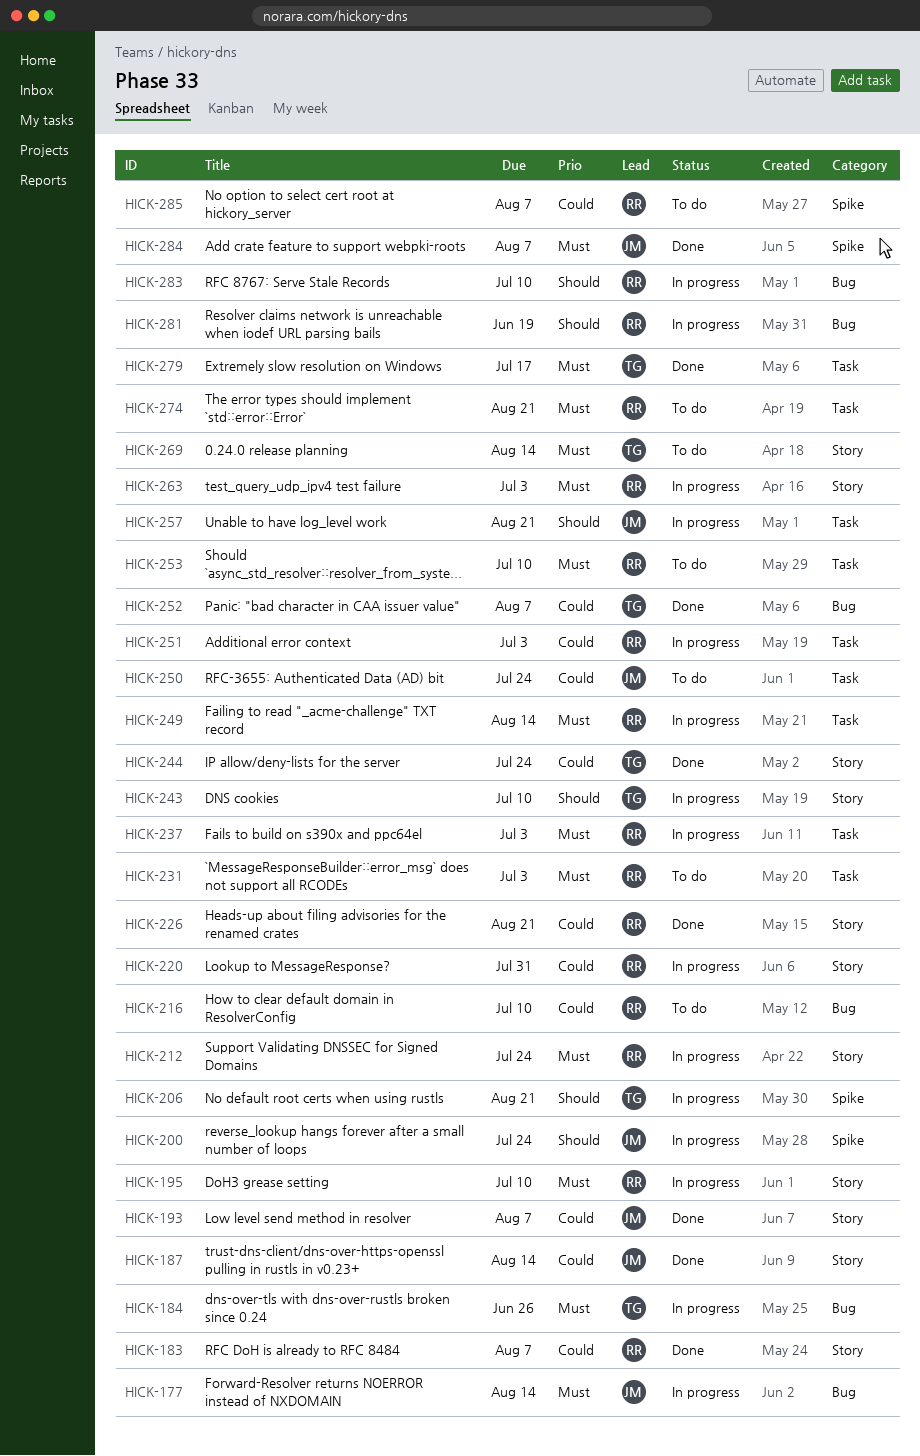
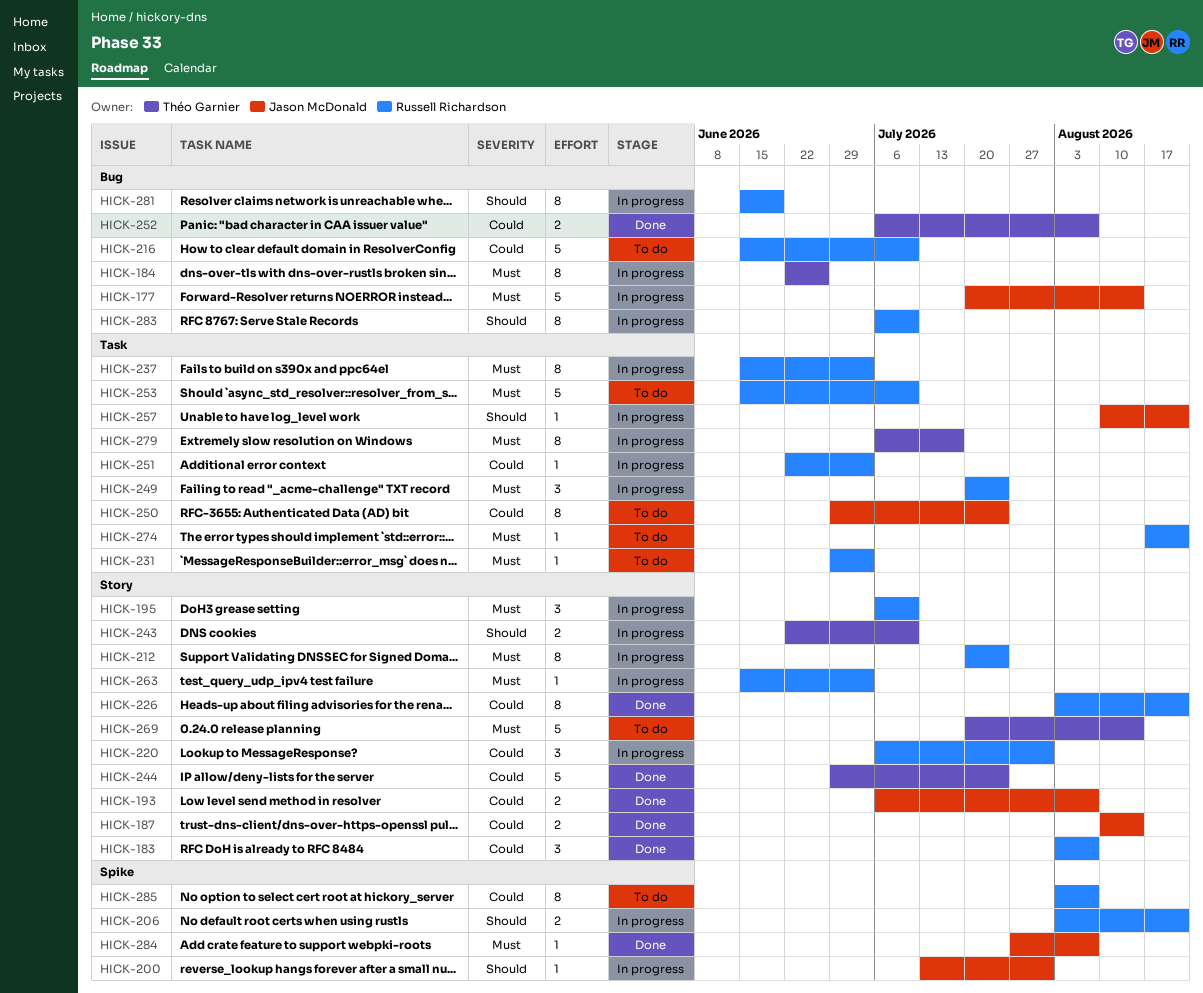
HICK-200, due: Jul 24 -> Jul 31
HICK-206, owner: Théo Garnier -> Russell Richardson
HICK-249, due: Aug 14 -> Jul 24
HICK-279, status: Done -> In progress

